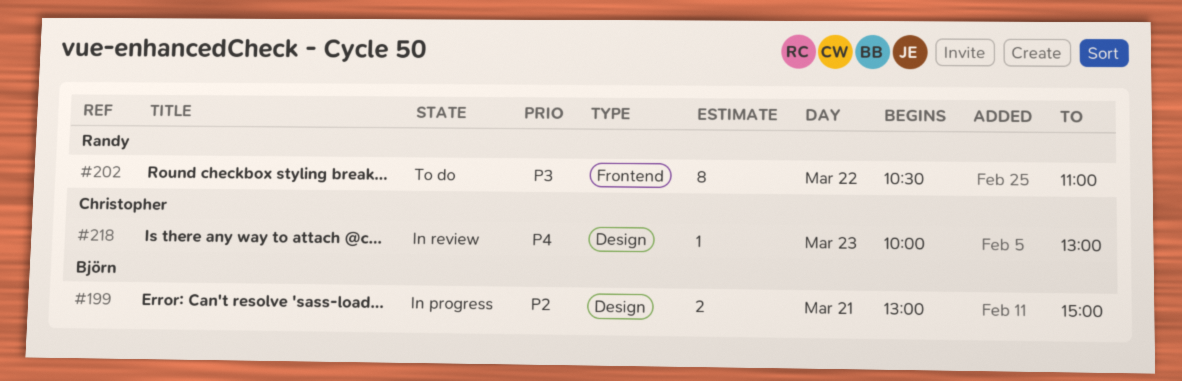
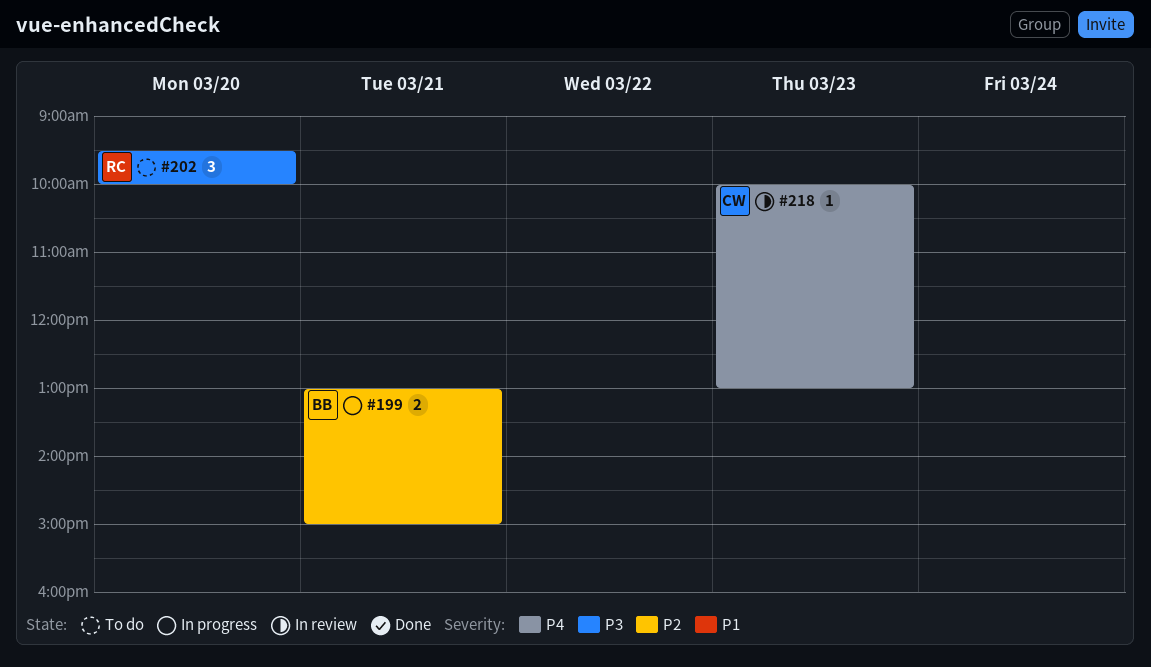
#202, estimate: 8 -> 3
#202, day: Mar 22 -> Mar 20
#202, begins: 10:30 -> 09:30
#202, ends: 11:00 -> 10:00

